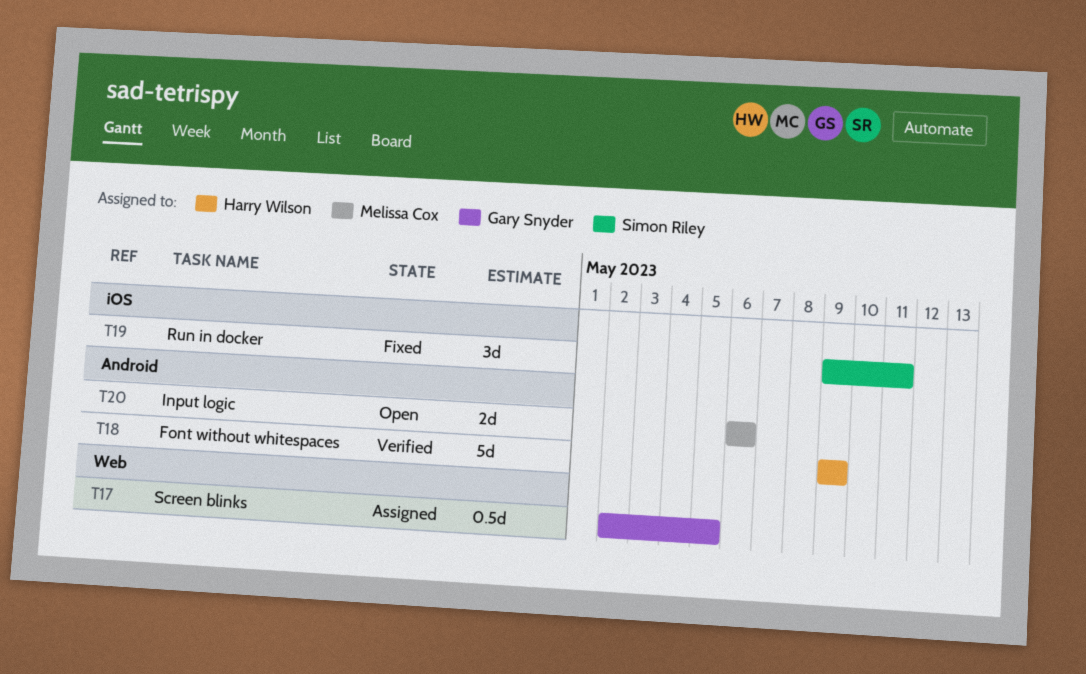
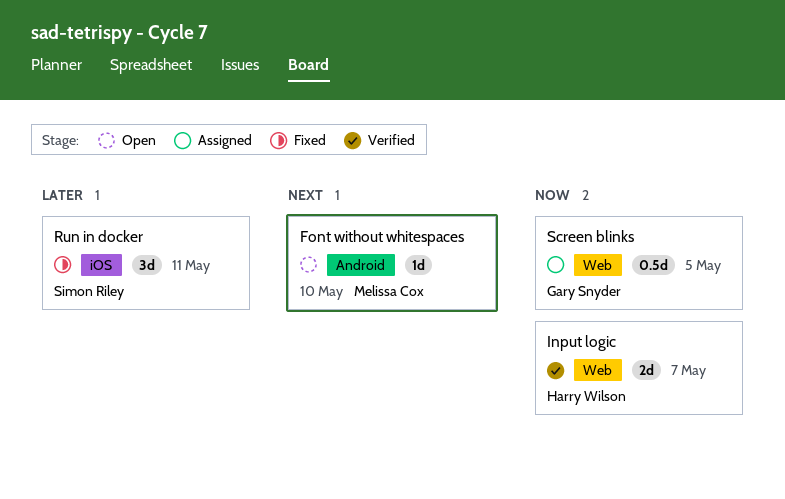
Font without whitespaces, status: Verified -> Open
Font without whitespaces, owner: Harry Wilson -> Melissa Cox
Font without whitespaces, estimate: 5d -> 1d
Font without whitespaces, due: May 9 -> May 10
Input logic, status: Open -> Verified
Input logic, owner: Melissa Cox -> Harry Wilson
Input logic, label: Android -> Web
Input logic, due: May 6 -> May 7

